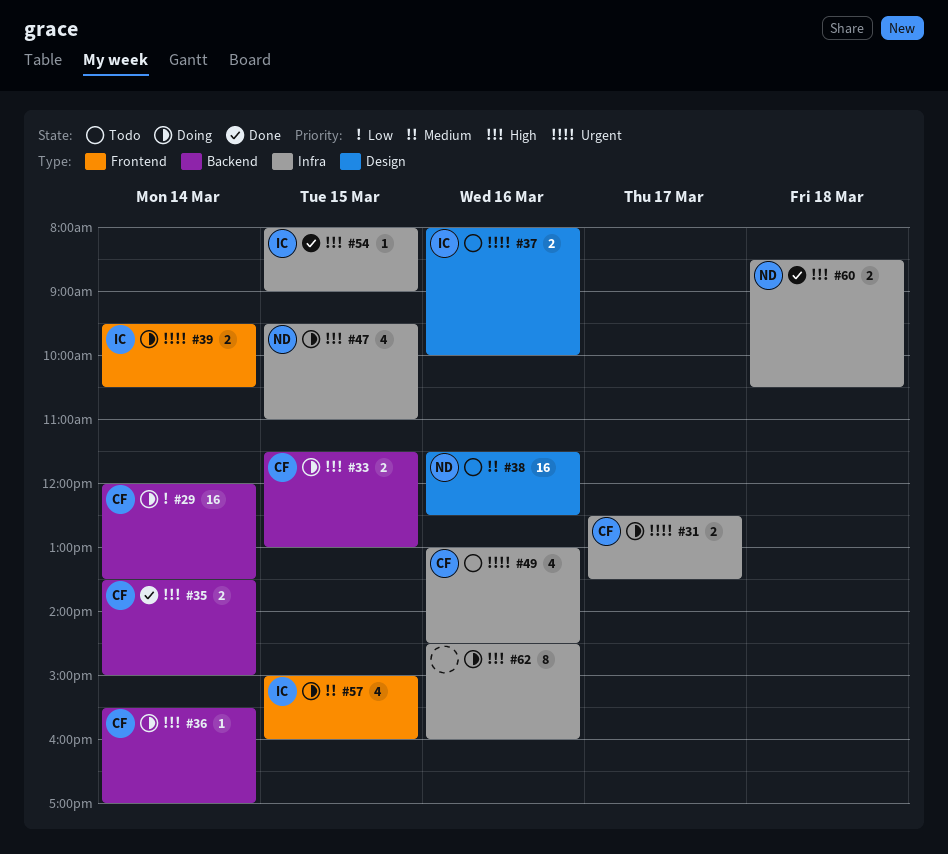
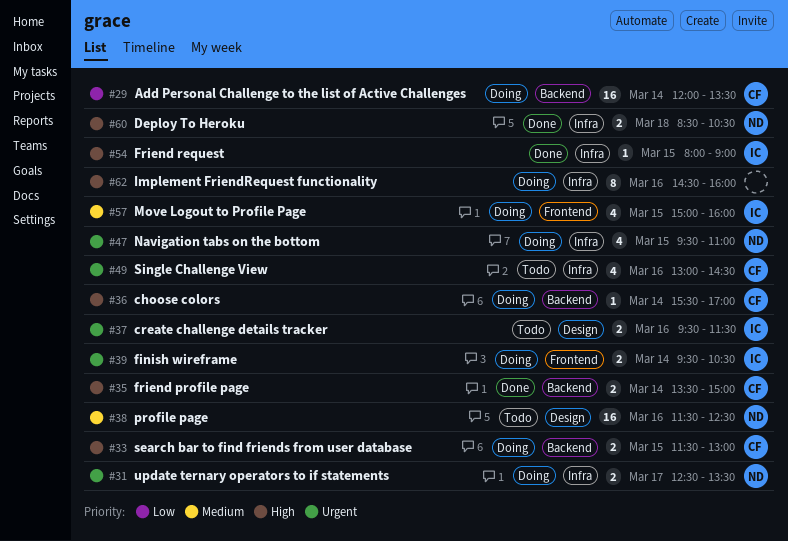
#31, owner: CF -> ND
#37, begins: 08:00 -> 09:30
#37, ends: 10:00 -> 11:30
#47, priority: High -> Urgent

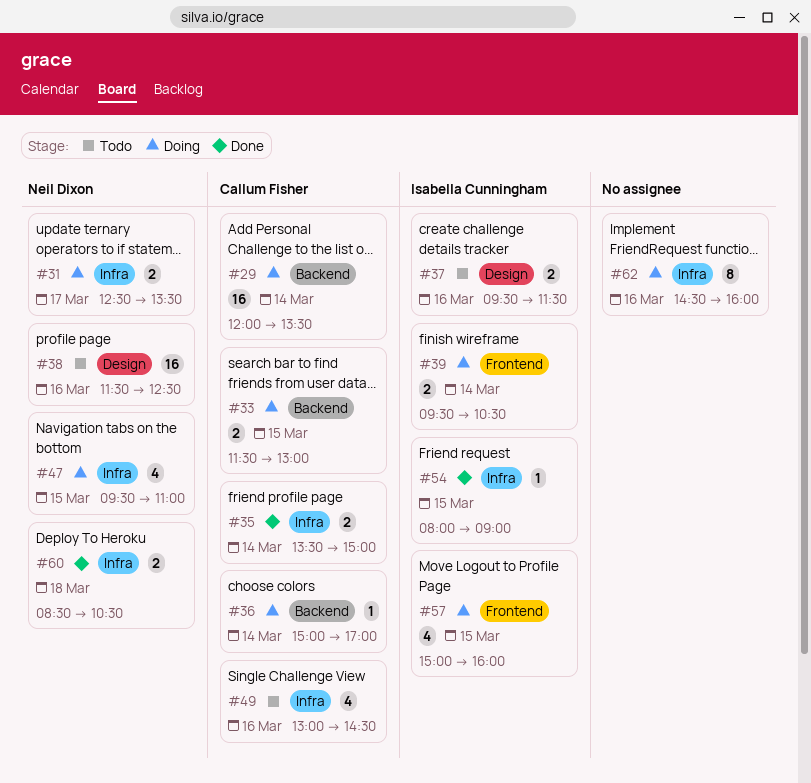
#35, label: Backend -> Infra
#36, begins: 15:30 -> 15:00

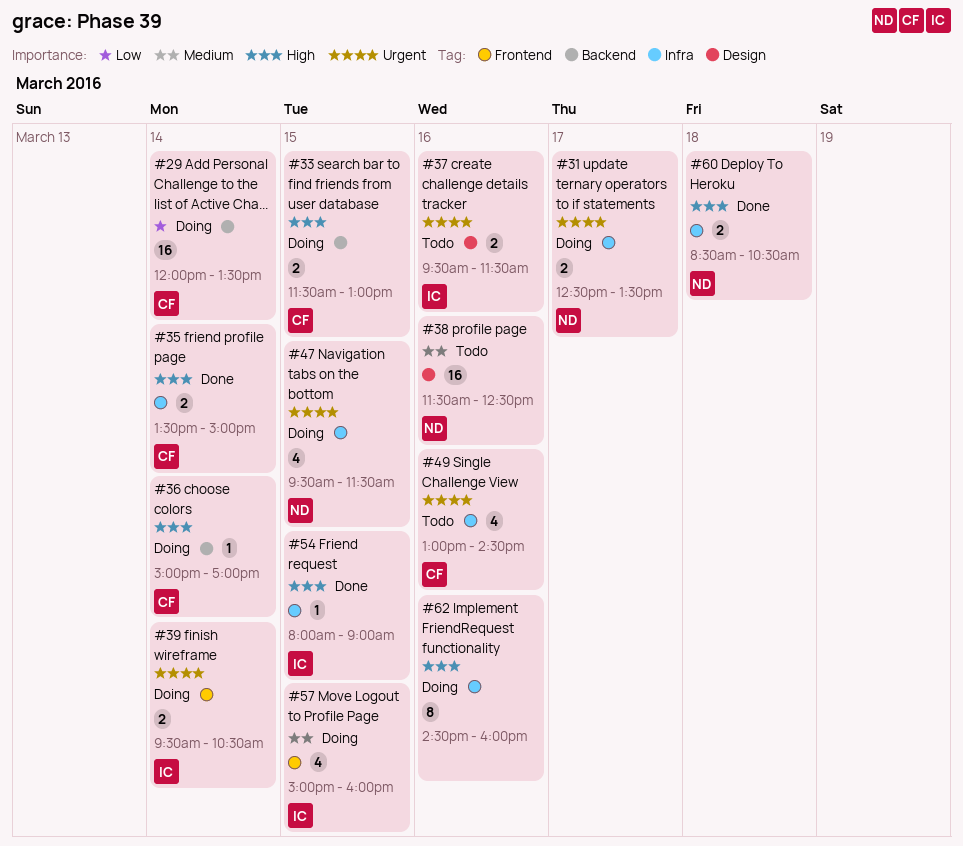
#47, ends: 11:00 -> 11:30

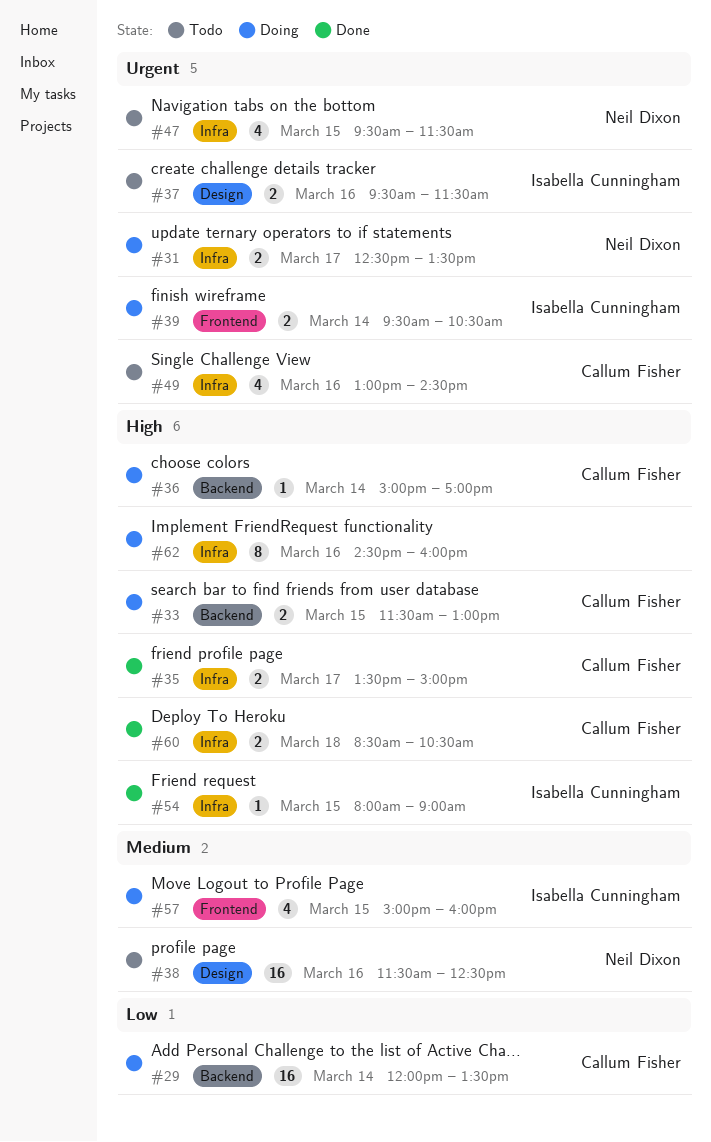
#35, day: Mar 14 -> Mar 17
#47, status: Doing -> Todo
#60, owner: Neil Dixon -> Callum Fisher

